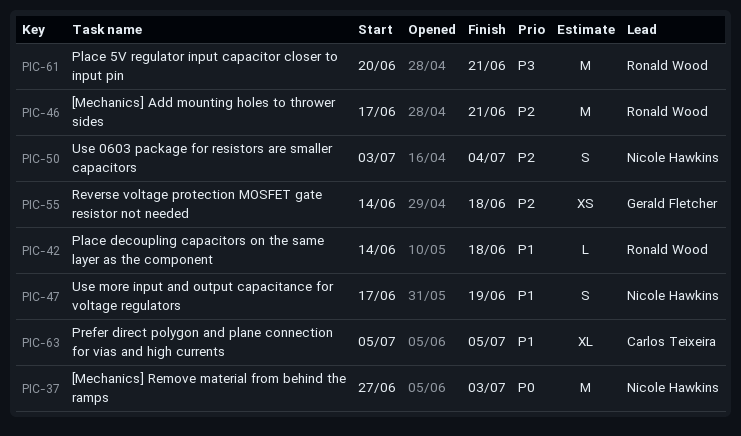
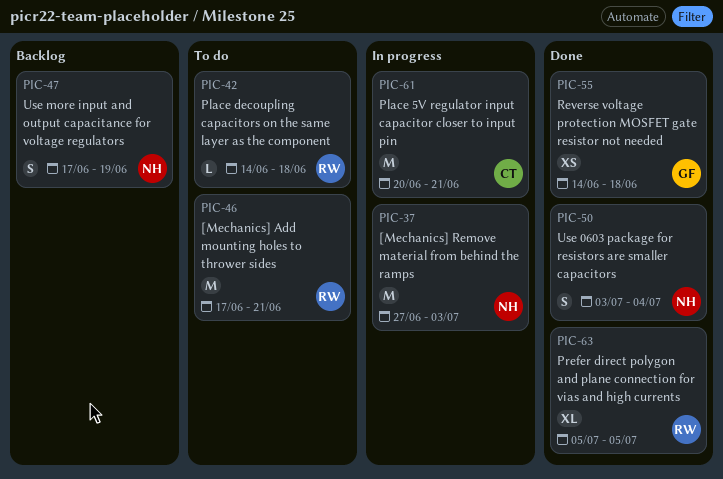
PIC-61, owner: Ronald Wood -> Carlos Teixeira
PIC-63, owner: Carlos Teixeira -> Ronald Wood

